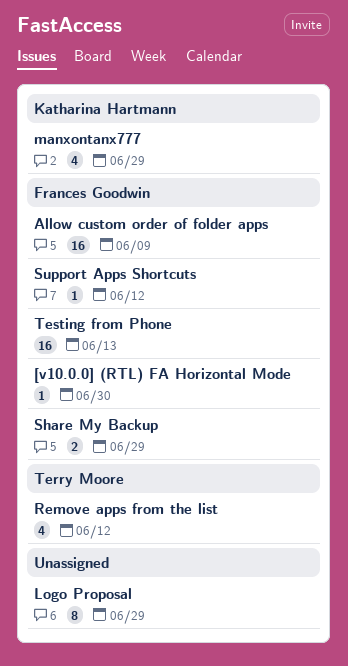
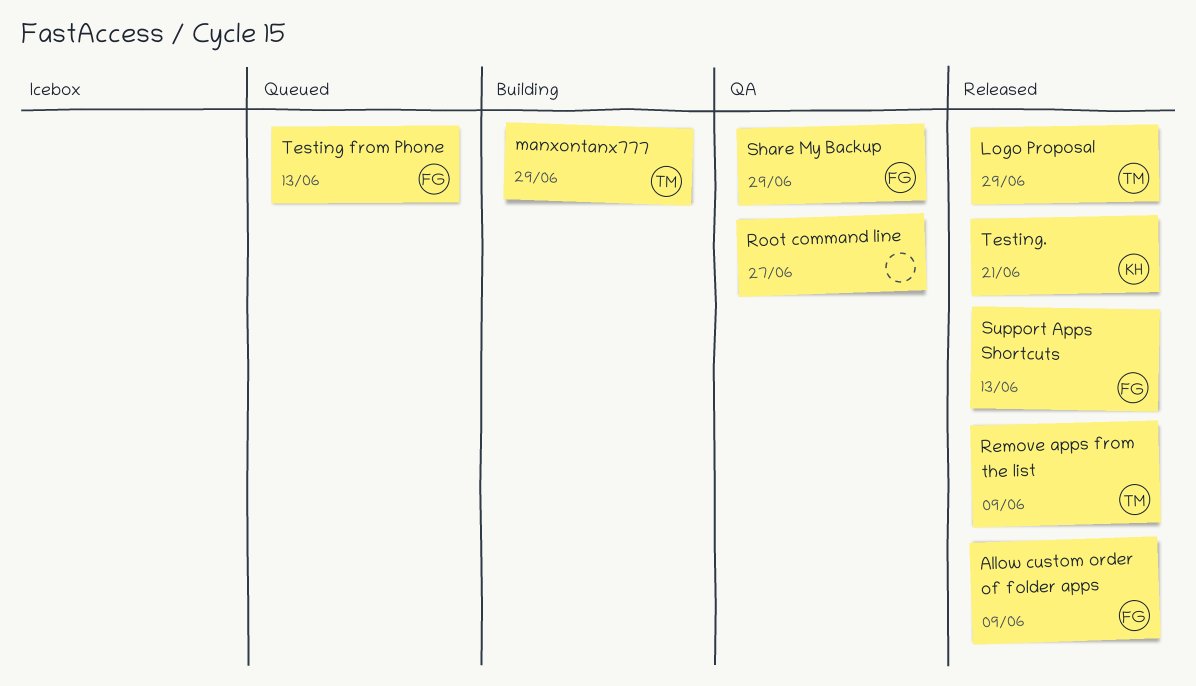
[v10.0.0] (RTL) FA Horizontal Mode: present -> none
Logo Proposal, owner: none -> Terry Moore
manxontanx777, owner: Katharina Hartmann -> Terry Moore
Remove apps from the list, due: Jun 12 -> Jun 9
Root command line: none -> present
Support Apps Shortcuts, due: Jun 12 -> Jun 13
Testing.: none -> present

